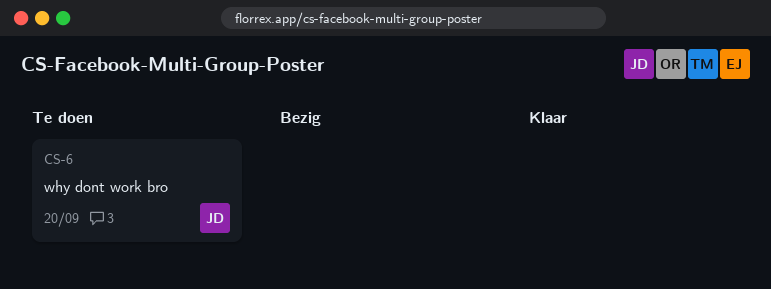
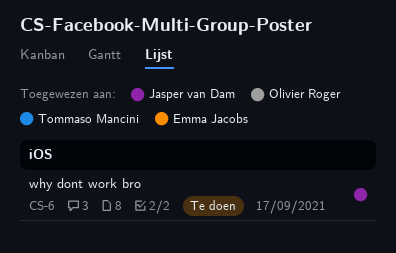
CS-6, due: Sep 20 -> Sep 17

